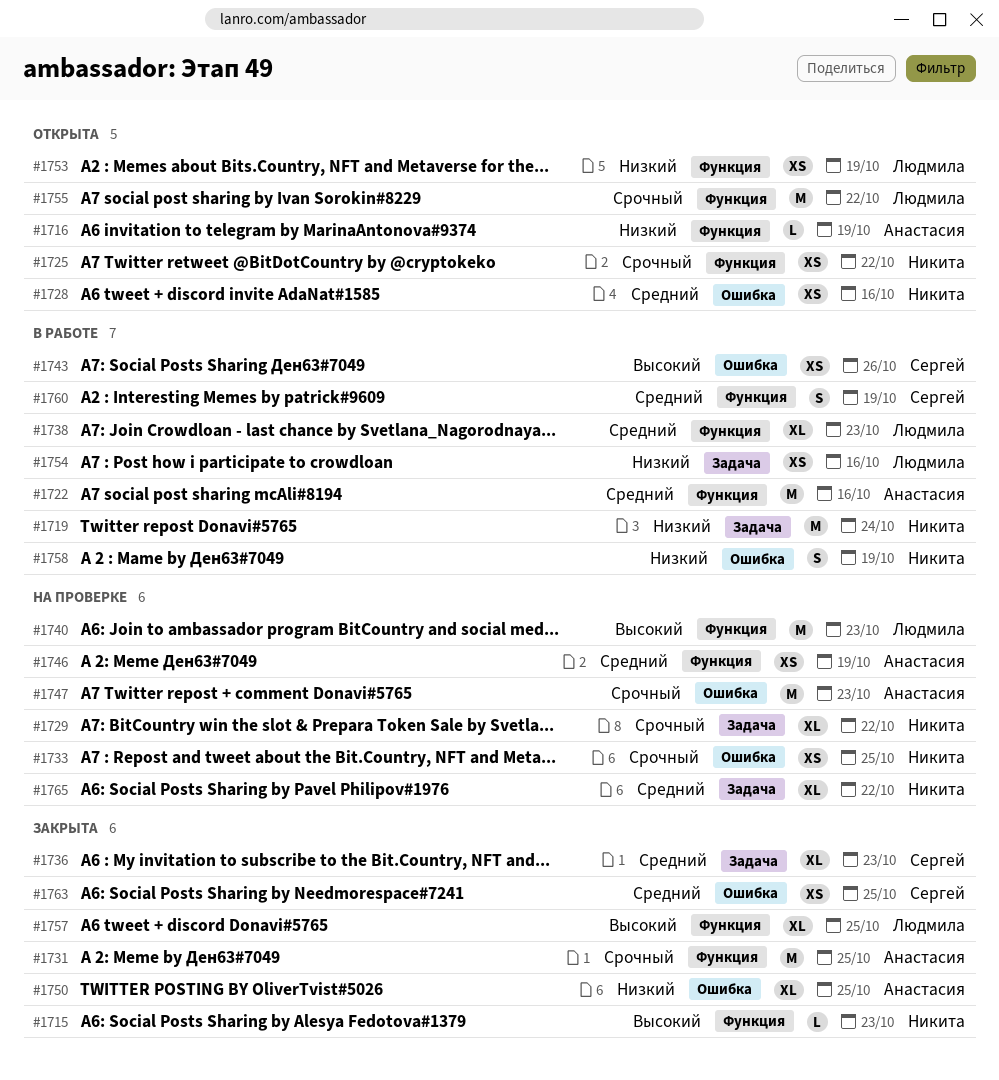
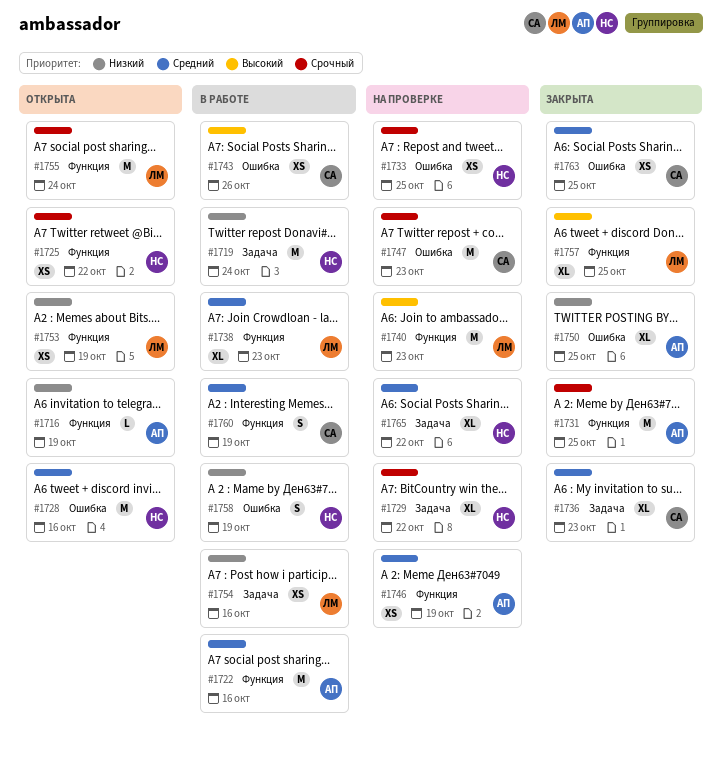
#1715: present -> none
#1728, estimate: XS -> M
#1747, owner: Анастасия -> Сергей
#1755, due: Oct 22 -> Oct 24

